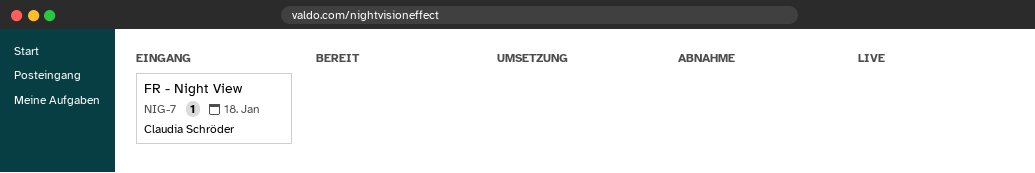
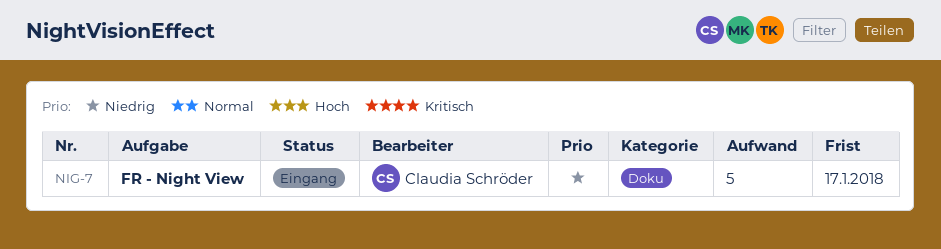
NIG-7, estimate: 1 -> 5
NIG-7, due: Jan 18 -> Jan 17

